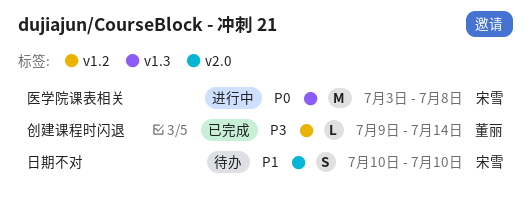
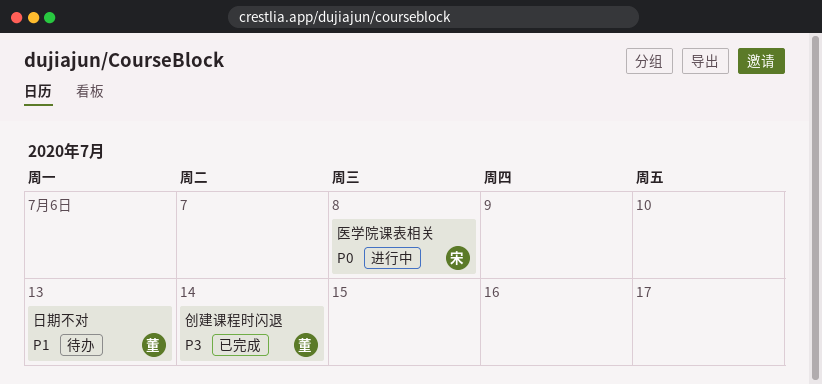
日期不对, owner: 宋雪 -> 董丽
日期不对, due: Jul 10 -> Jul 13

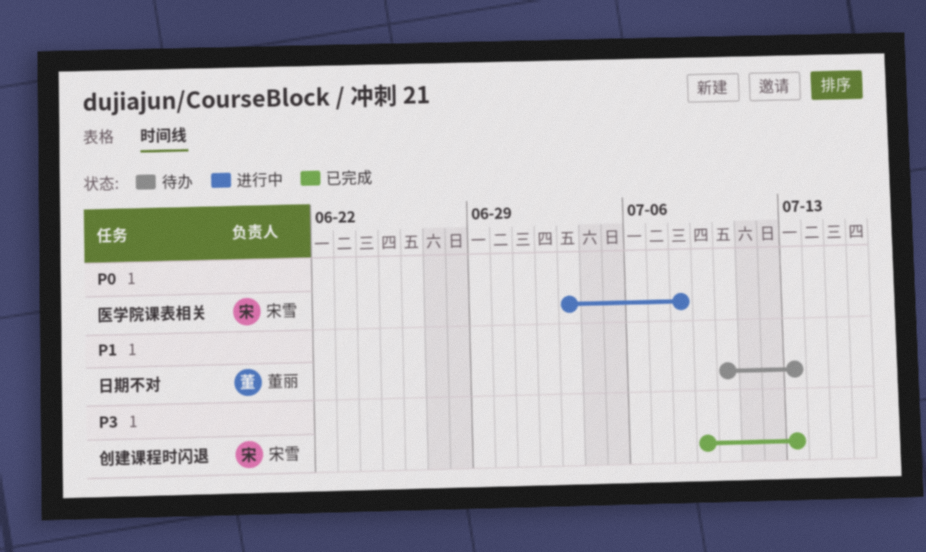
创建课程时闪退, owner: 董丽 -> 宋雪
创建课程时闪退, due: Jul 14 -> Jul 13

